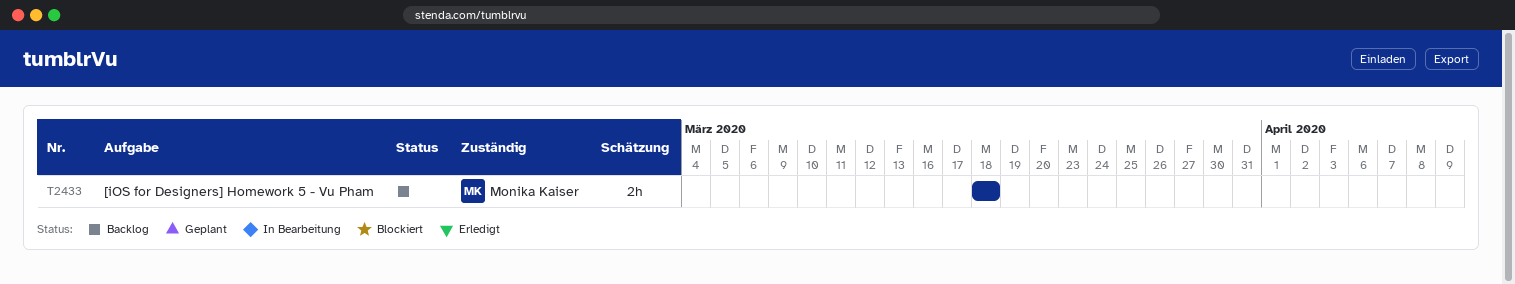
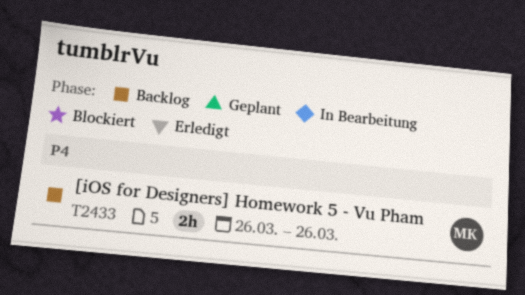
T2433, start: Mar 18 -> Mar 26
T2433, due: Mar 18 -> Mar 26

